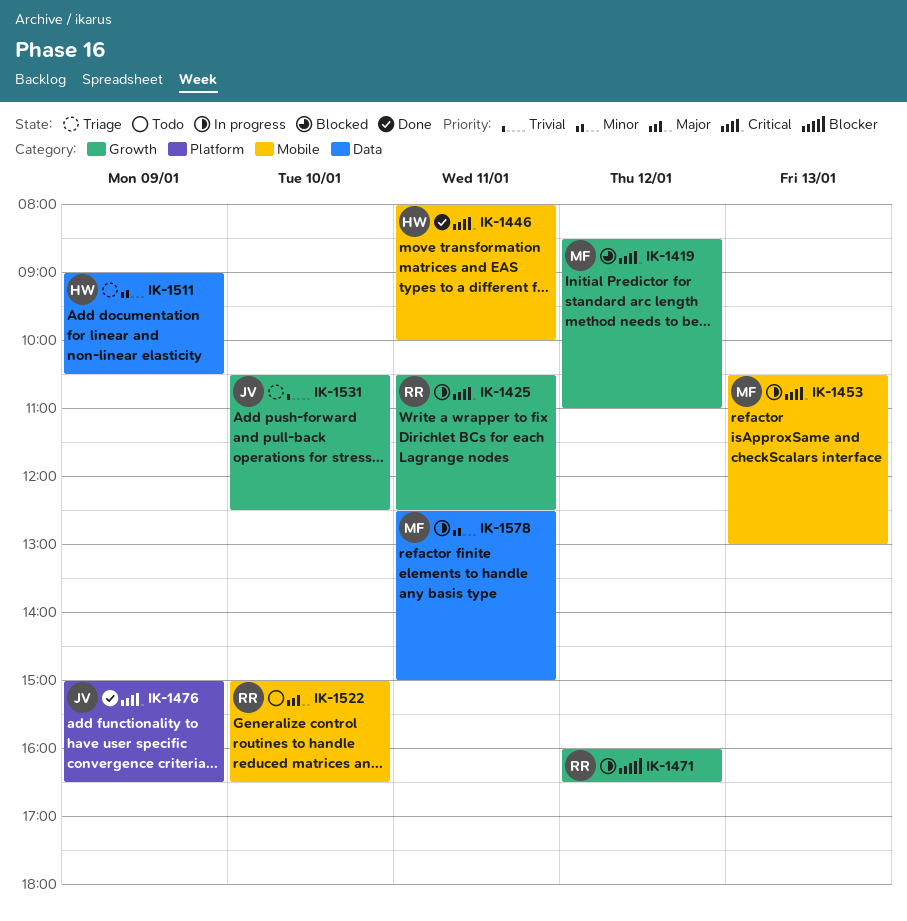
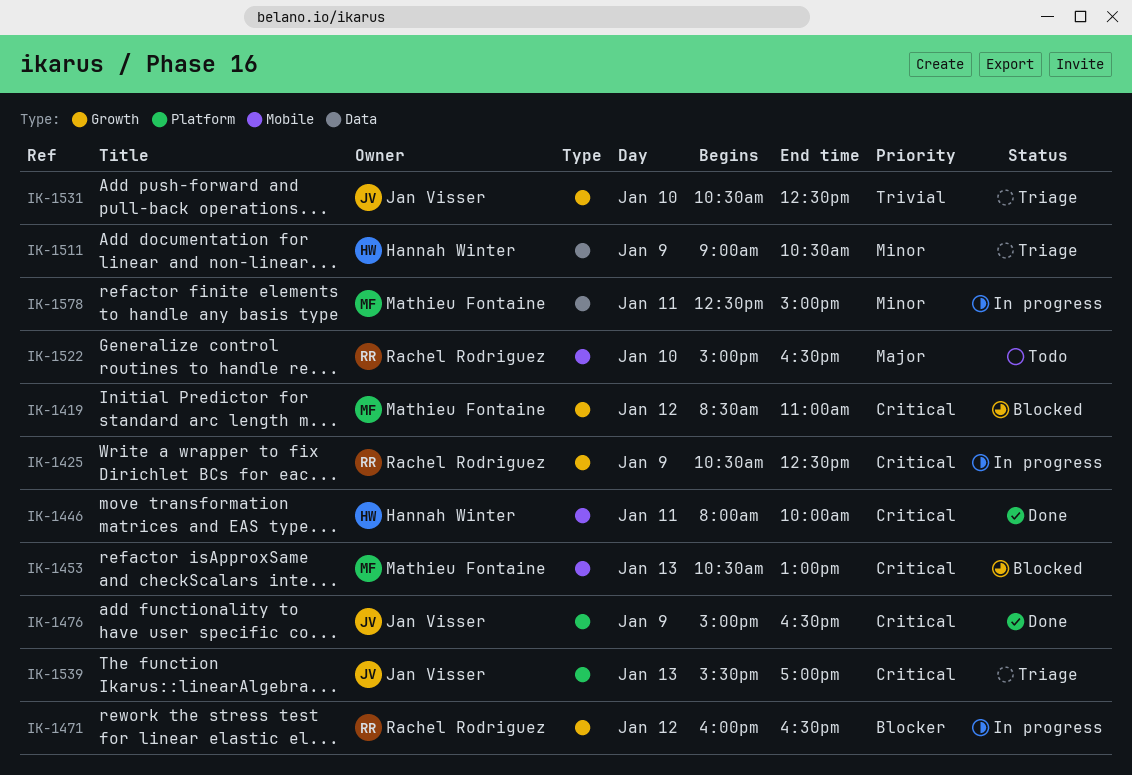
IK-1425, day: Jan 11 -> Jan 9
IK-1453, status: In progress -> Blocked
IK-1539: none -> present

